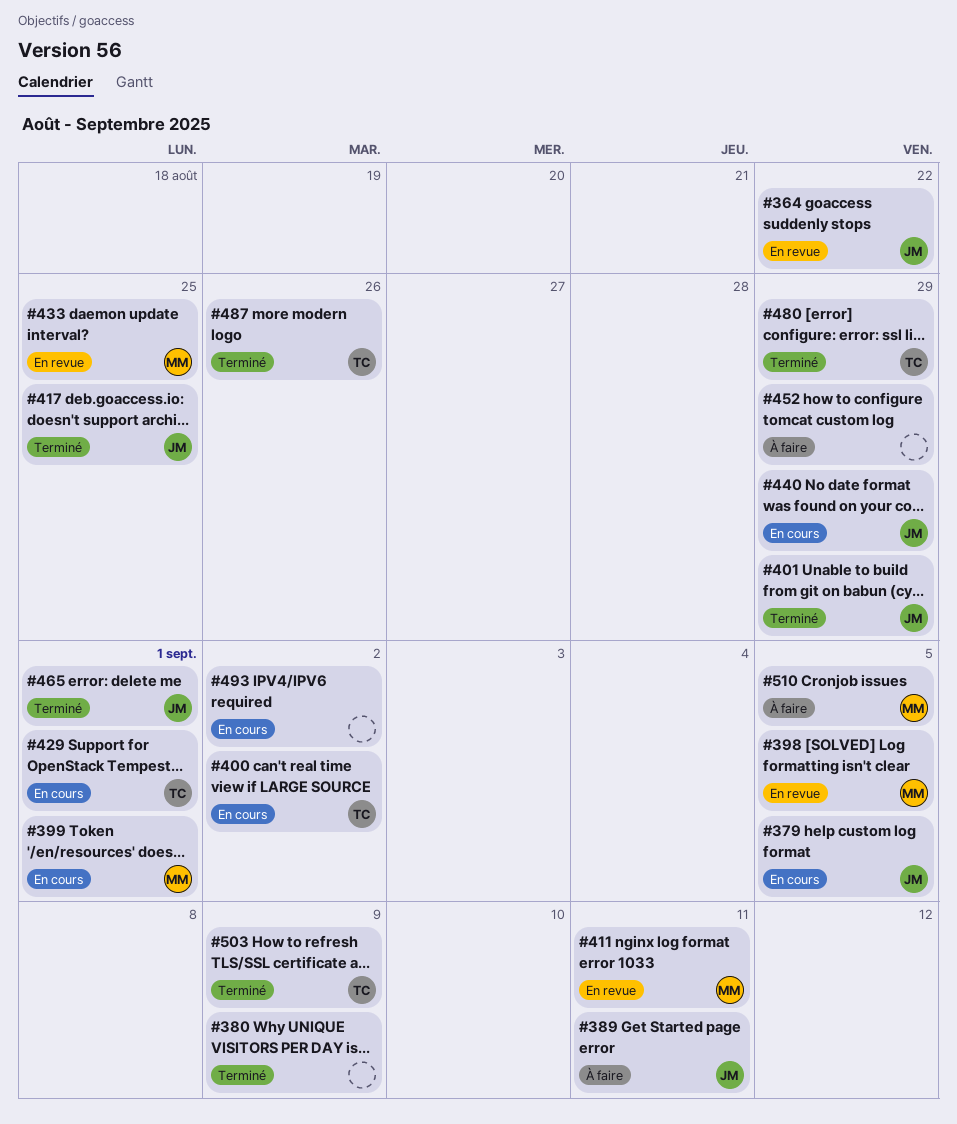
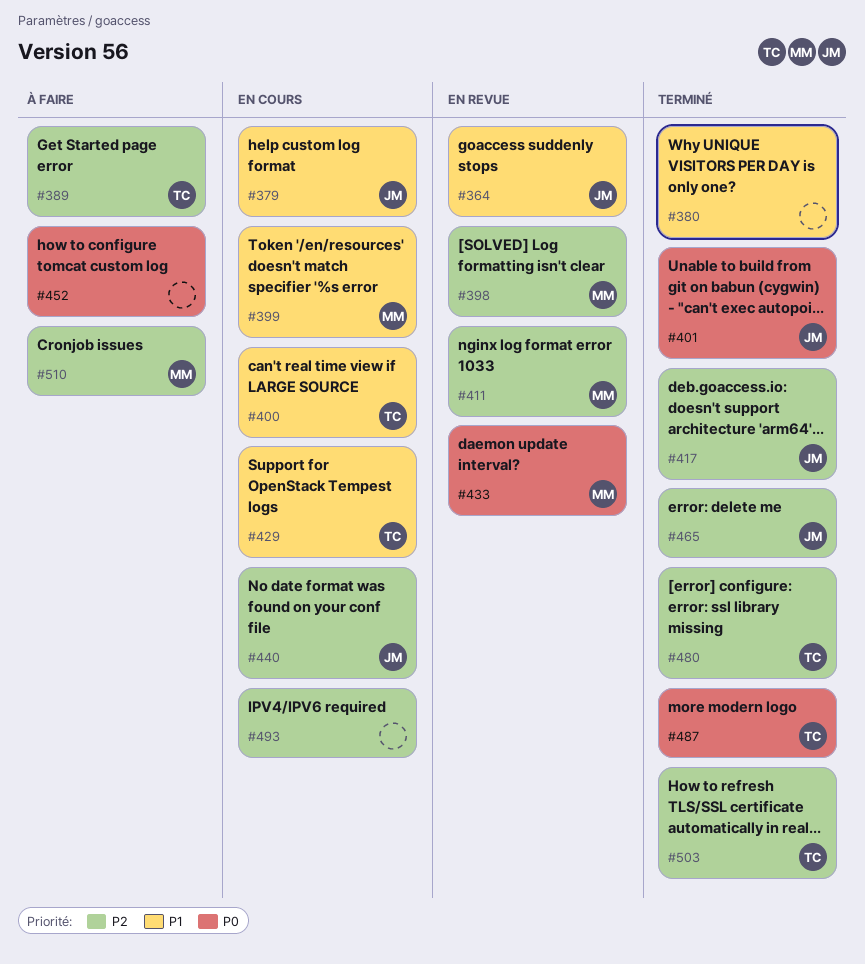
#389, owner: JM -> TC

